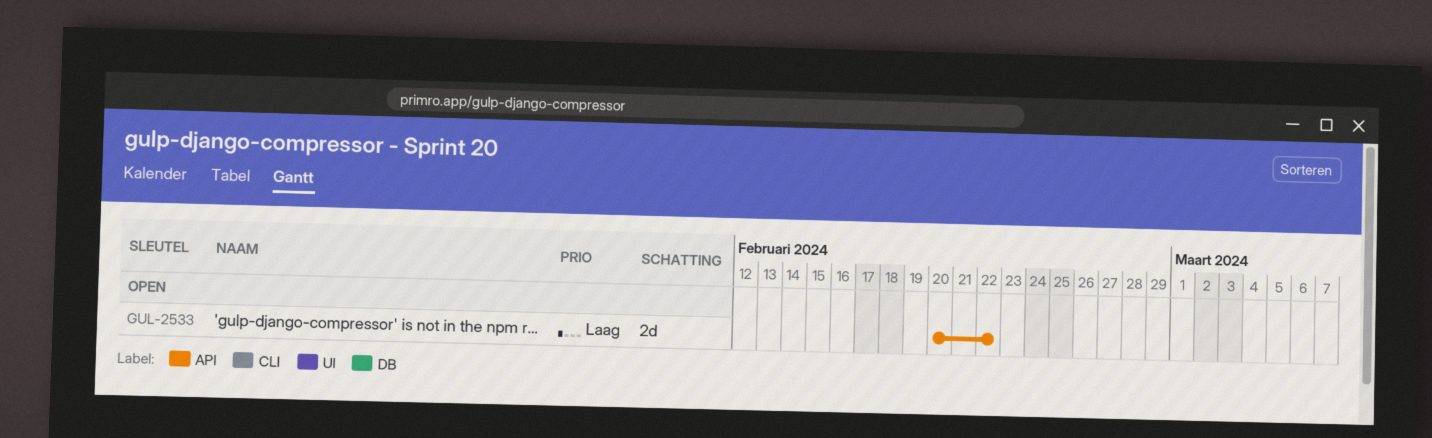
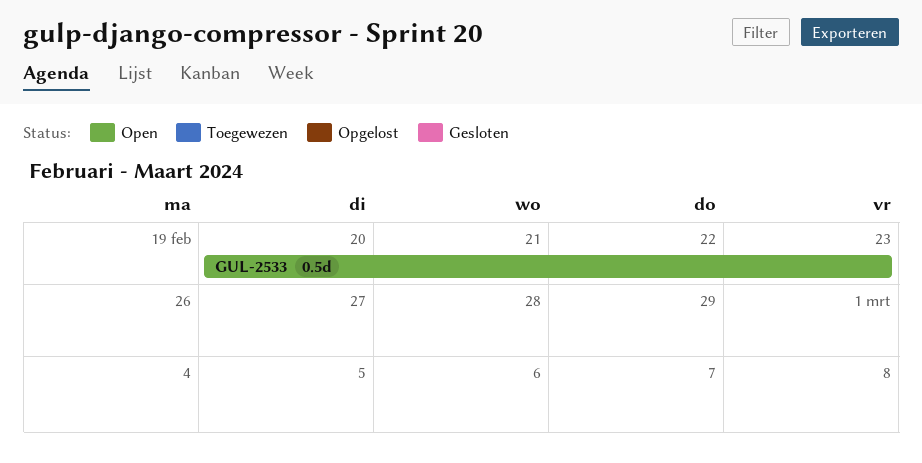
GUL-2533, estimate: 2d -> 0.5d
GUL-2533, due: Feb 22 -> Feb 23

